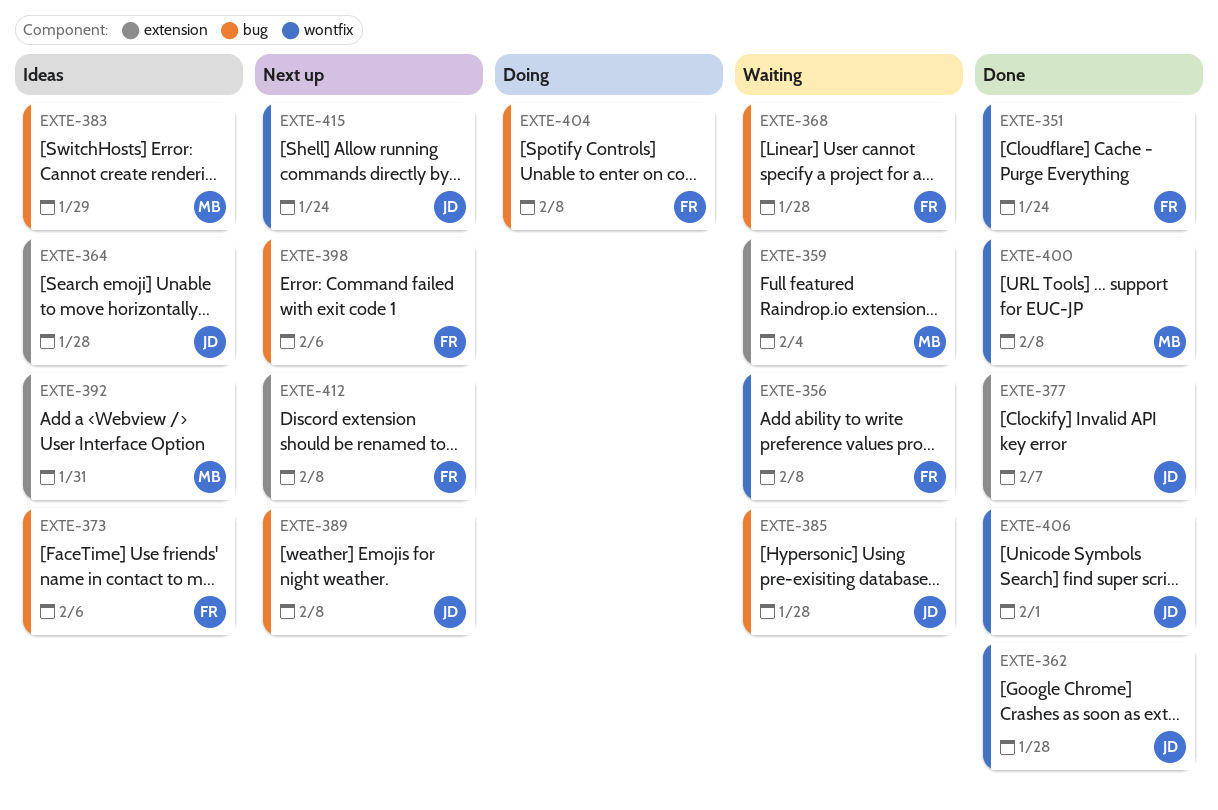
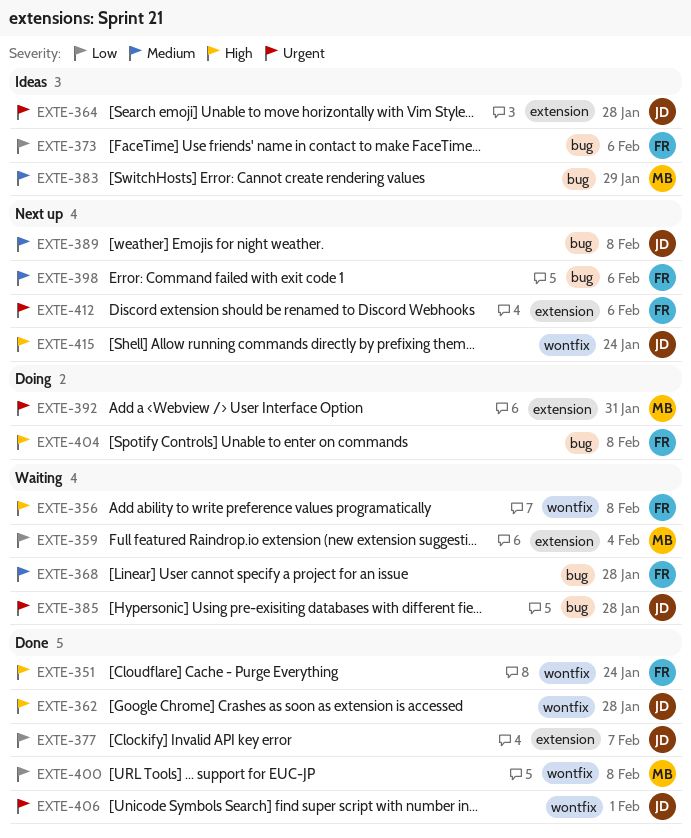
EXTE-392, status: Ideas -> Doing
EXTE-412, due: Feb 8 -> Feb 6

